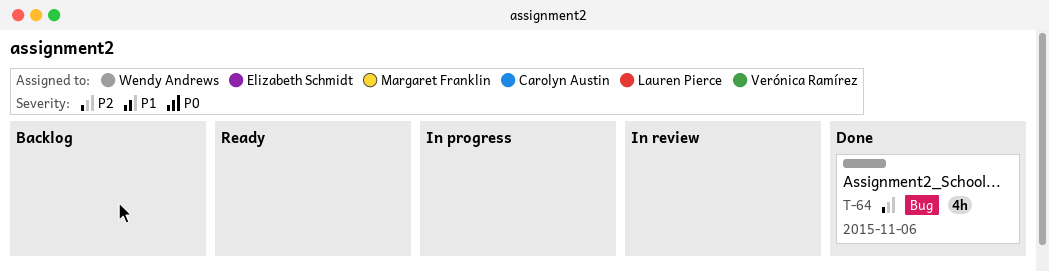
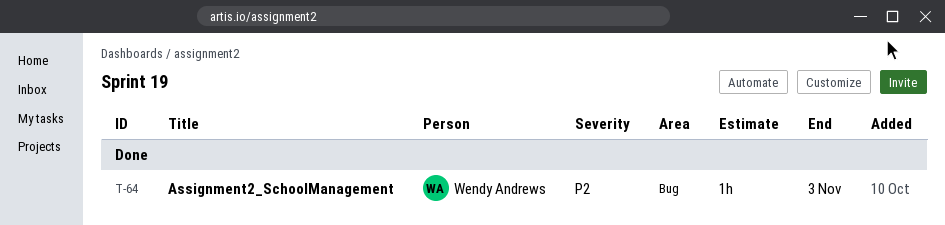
T-64, estimate: 4h -> 1h
T-64, due: Nov 6 -> Nov 3

